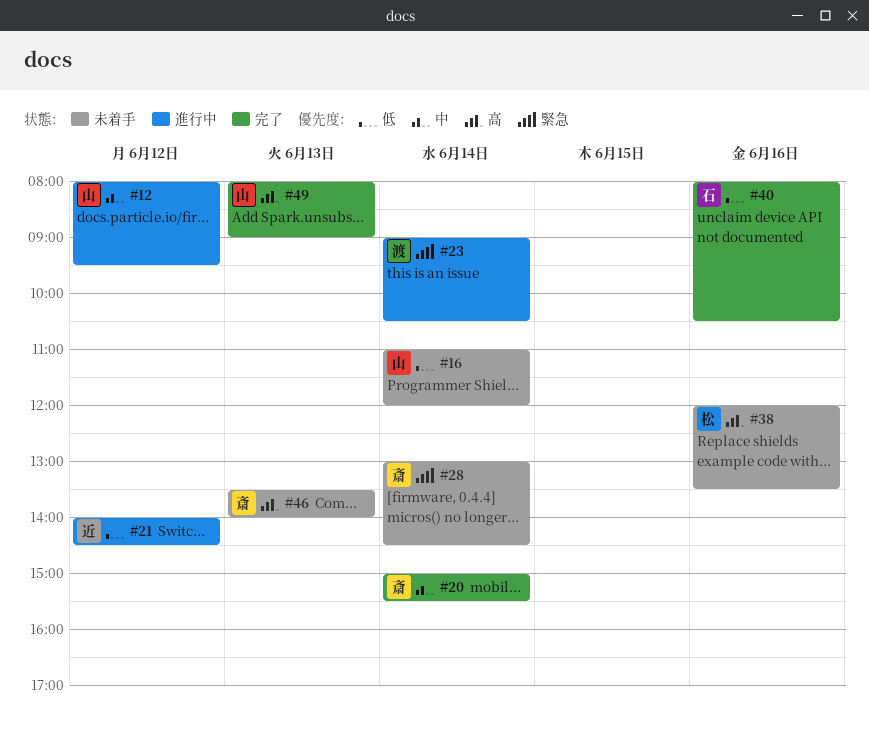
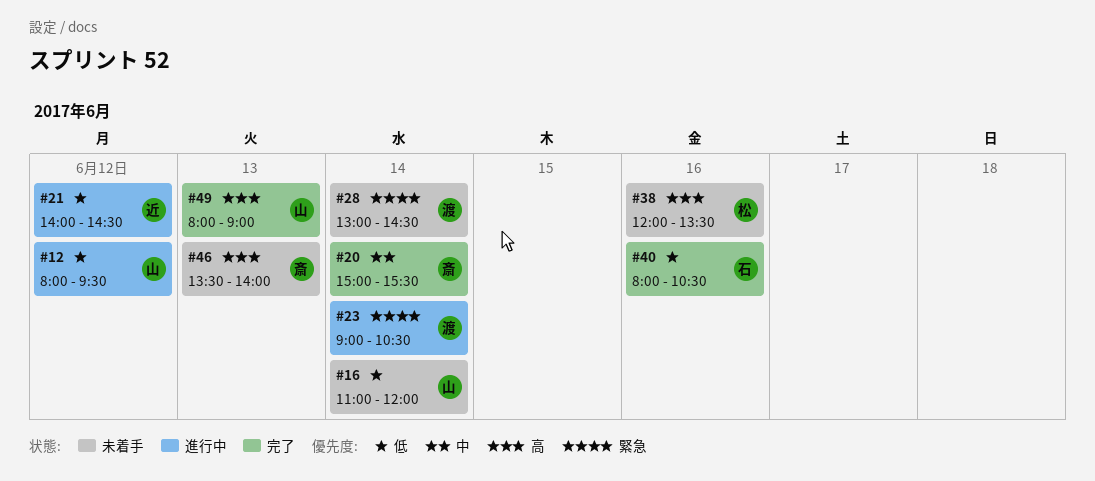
#12, priority: 中 -> 低
#28, owner: 斎 -> 渡

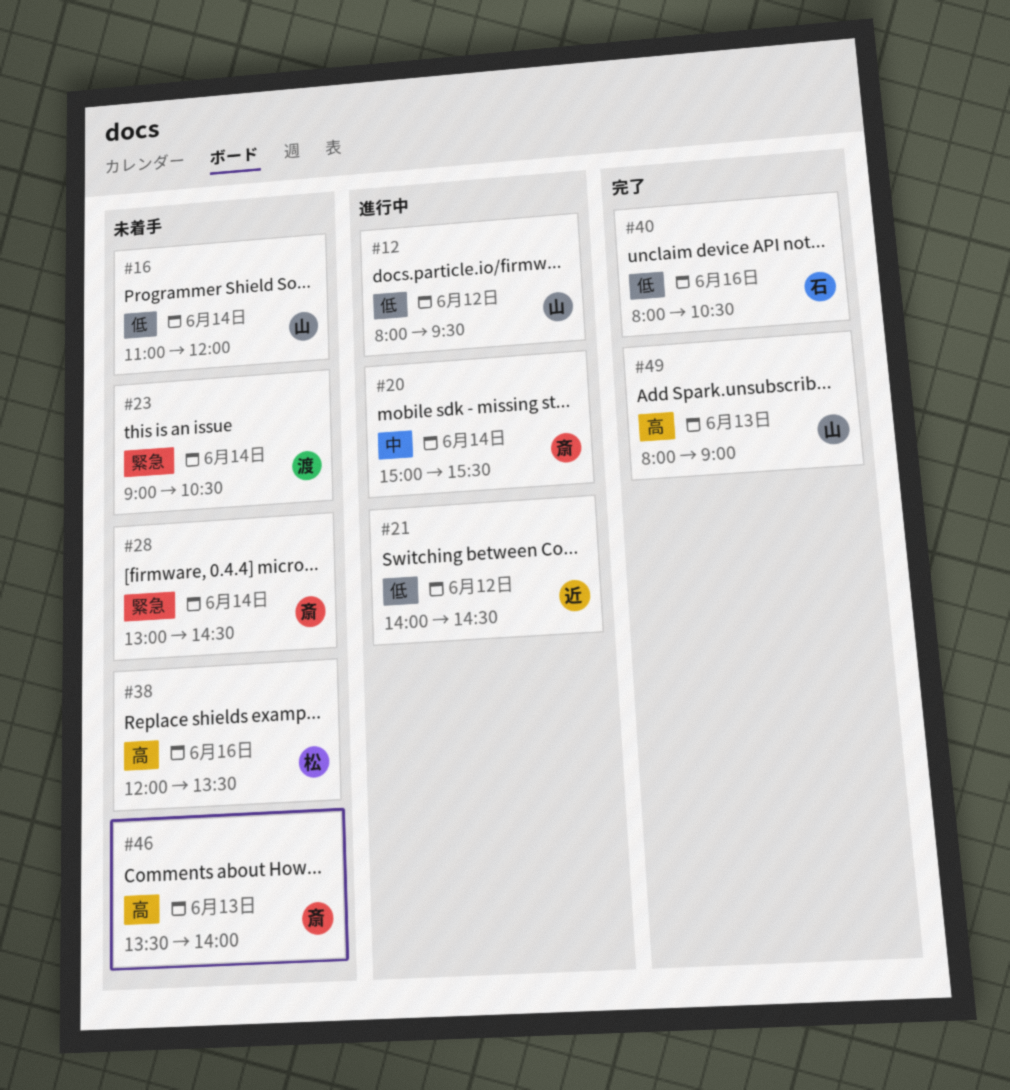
#20, status: 完了 -> 進行中
#23, status: 進行中 -> 未着手
#28, owner: 渡 -> 斎

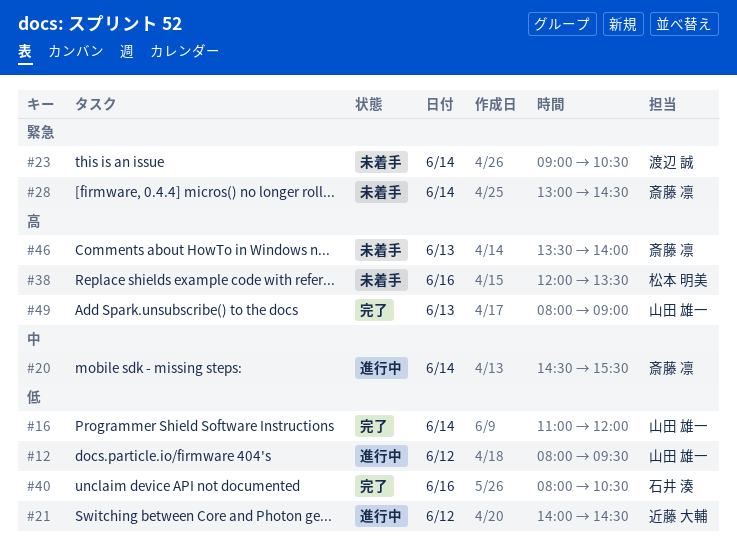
#16, status: 未着手 -> 完了
#20, begins: 15:00 -> 14:30

